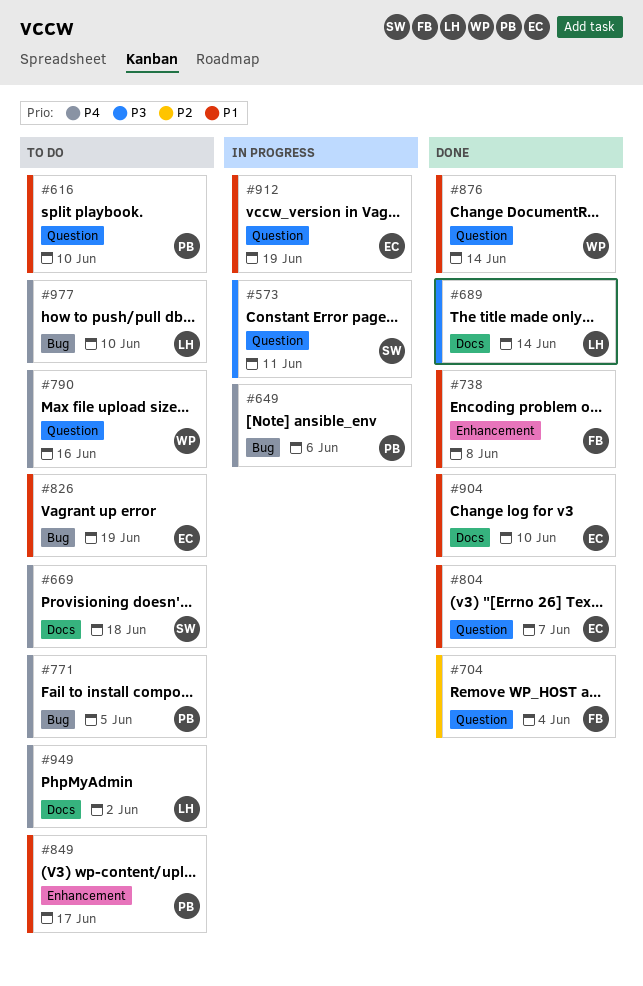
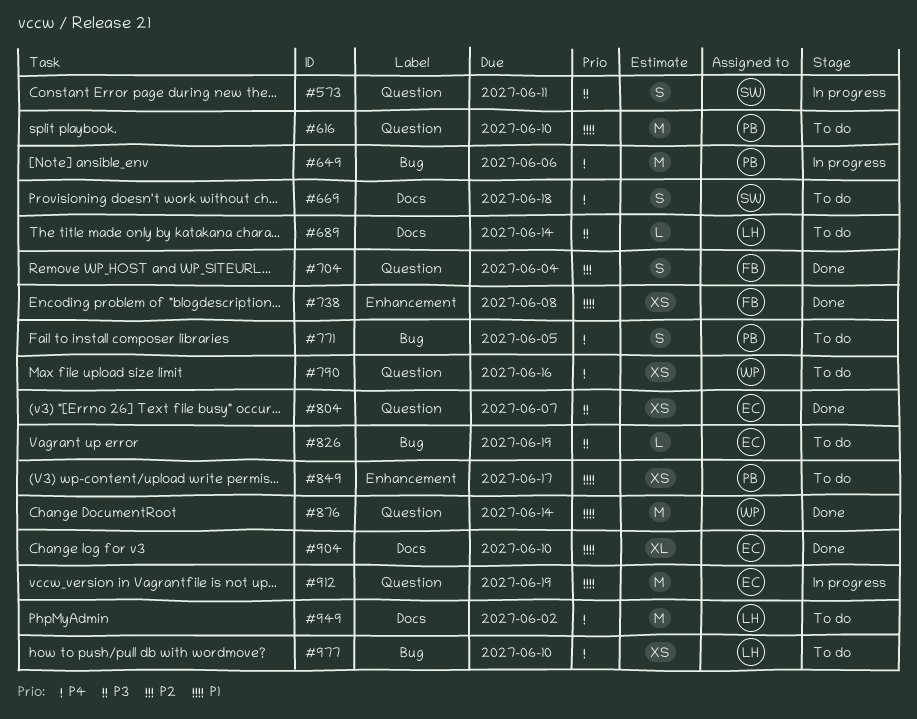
#689, status: Done -> To do
#804, priority: P1 -> P3
#826, priority: P1 -> P3

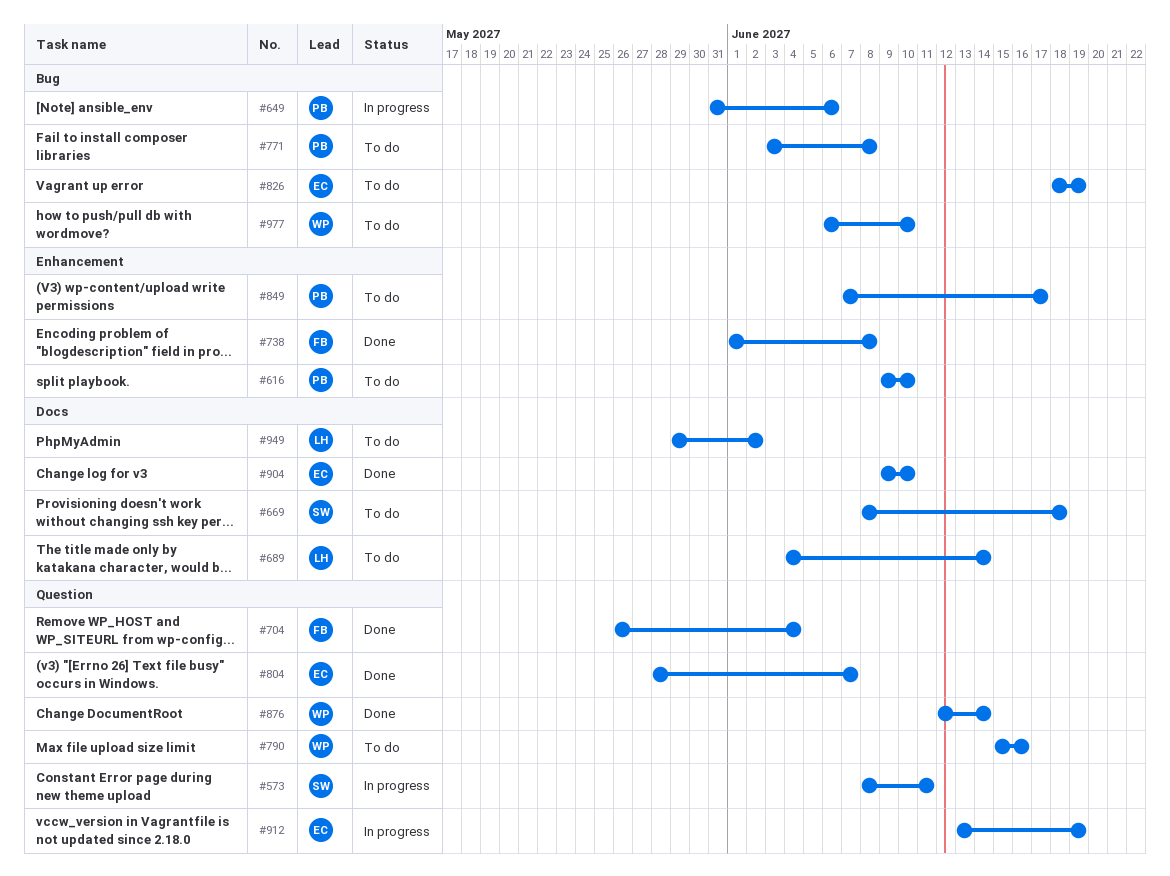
#616, label: Question -> Enhancement
#771, due: Jun 5 -> Jun 8
#977, owner: LH -> WP

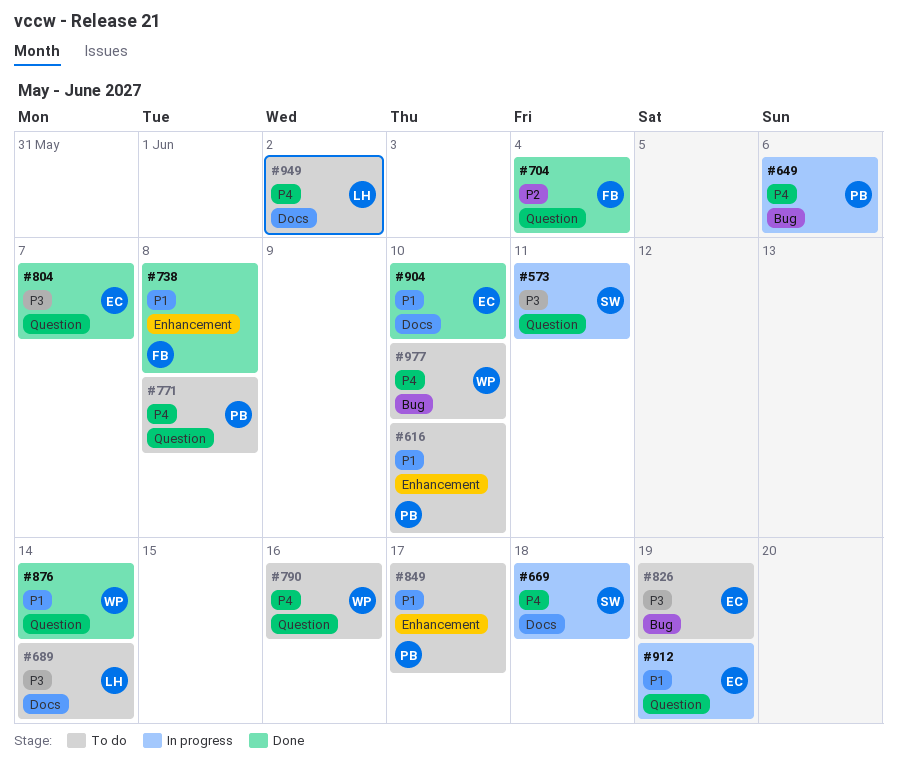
#669, status: To do -> In progress
#771, label: Bug -> Question

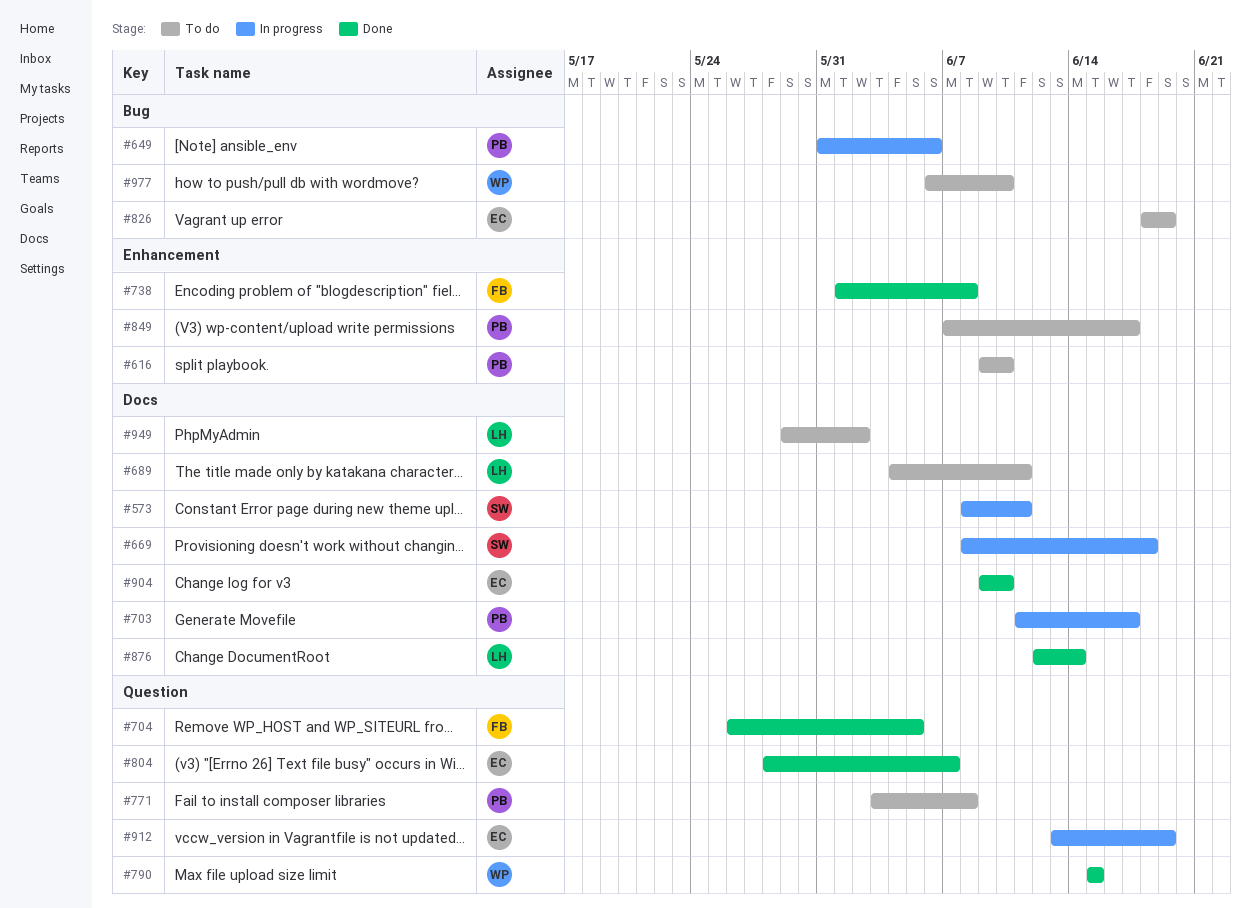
#573, label: Question -> Docs
#689, due: Jun 14 -> Jun 11
#703: none -> present
#704, due: Jun 4 -> Jun 5
#790, status: To do -> Done
#790, due: Jun 16 -> Jun 15
#876, owner: WP -> LH
#876, label: Question -> Docs

